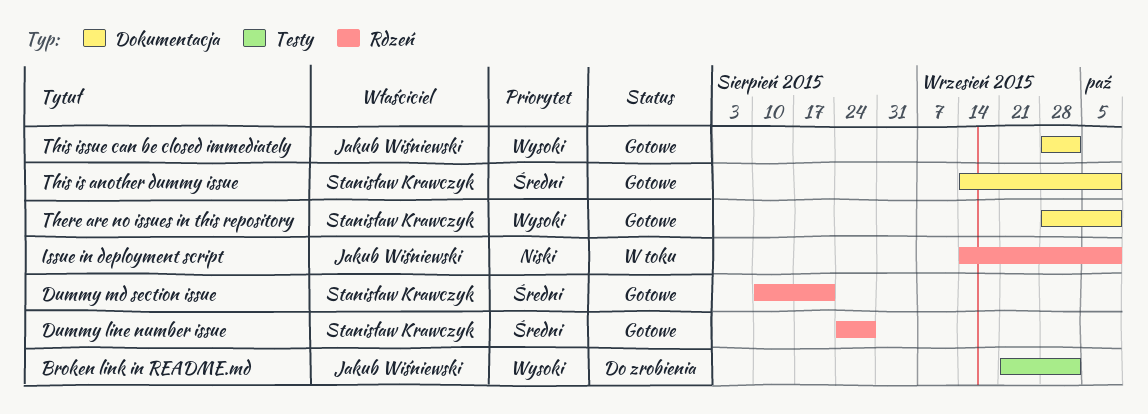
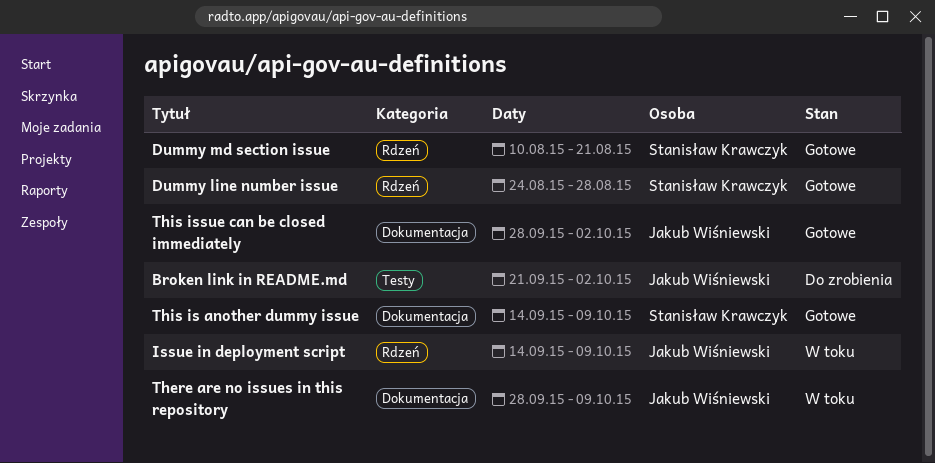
There are no issues in this repository, status: Gotowe -> W toku
There are no issues in this repository, owner: Stanisław Krawczyk -> Jakub Wiśniewski

